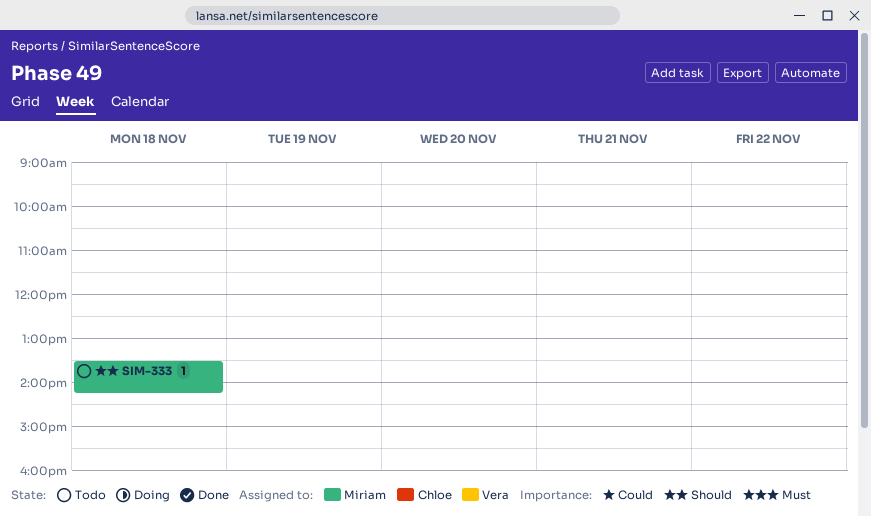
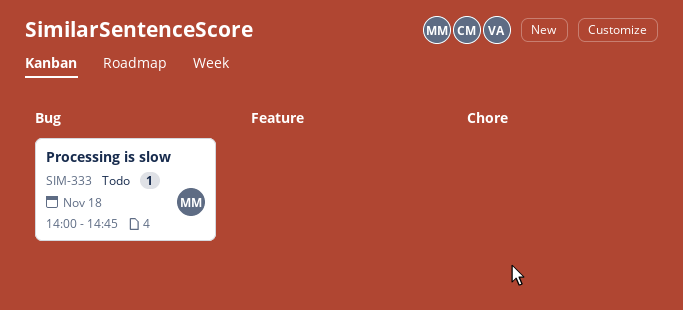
SIM-333, begins: 13:30 -> 14:00
SIM-333, ends: 14:15 -> 14:45

